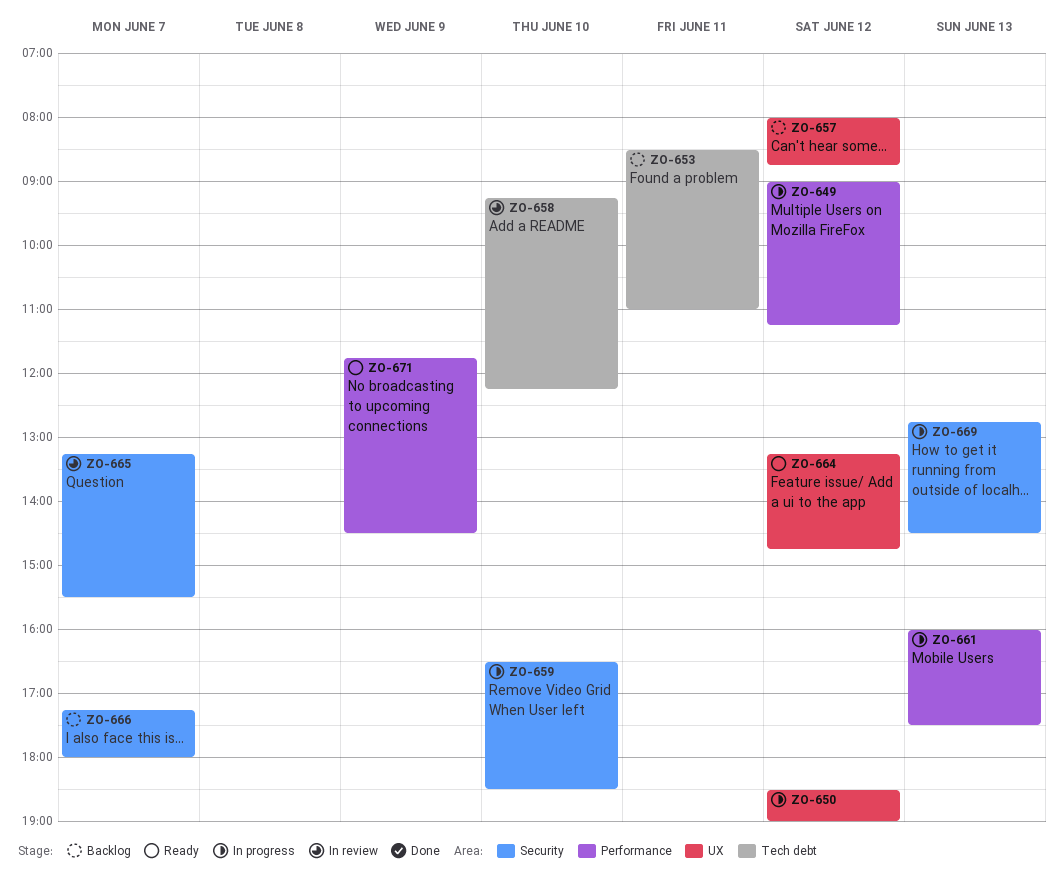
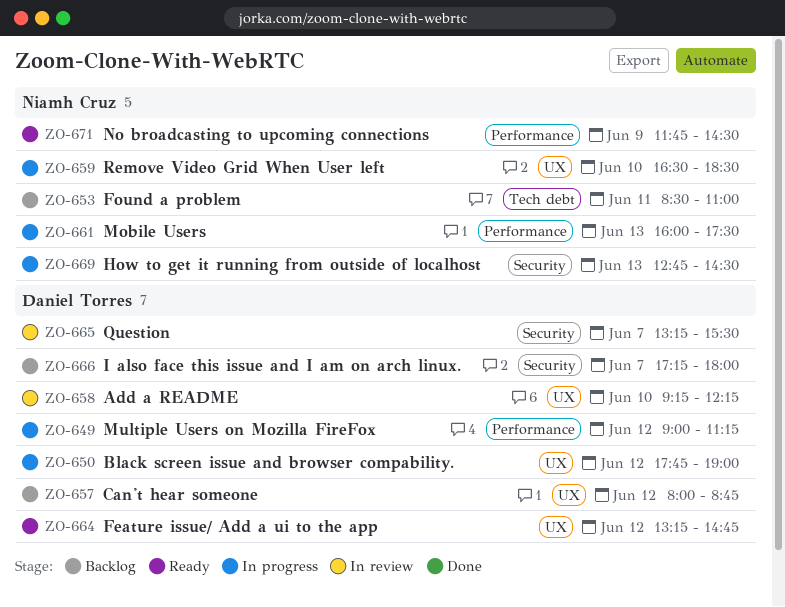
ZO-650, begins: 18:30 -> 17:45
ZO-658, label: Tech debt -> UX
ZO-659, label: Security -> UX

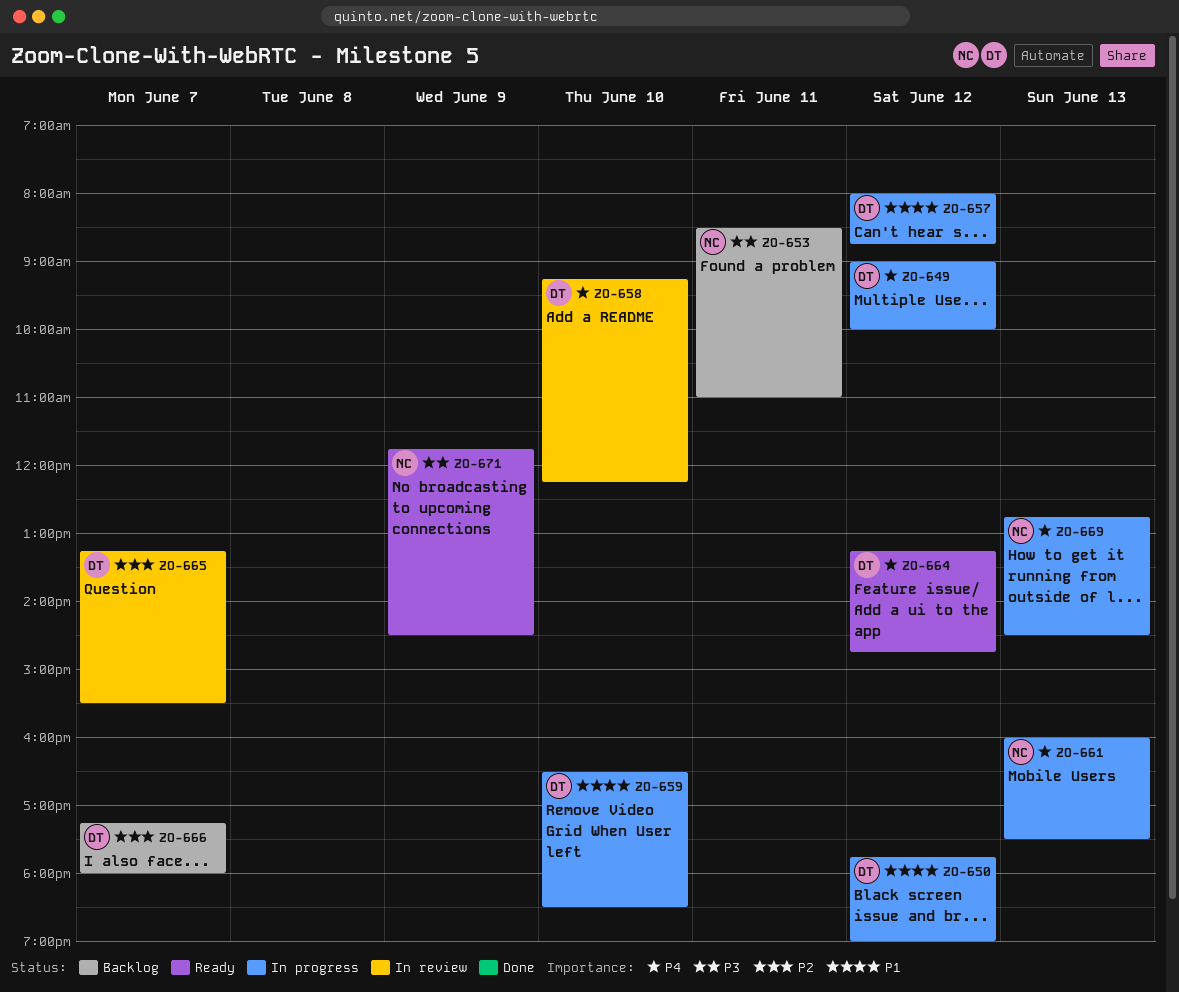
ZO-649, ends: 11:15 -> 10:00
ZO-657, status: Backlog -> In progress
ZO-659, owner: Niamh Cruz -> Daniel Torres

